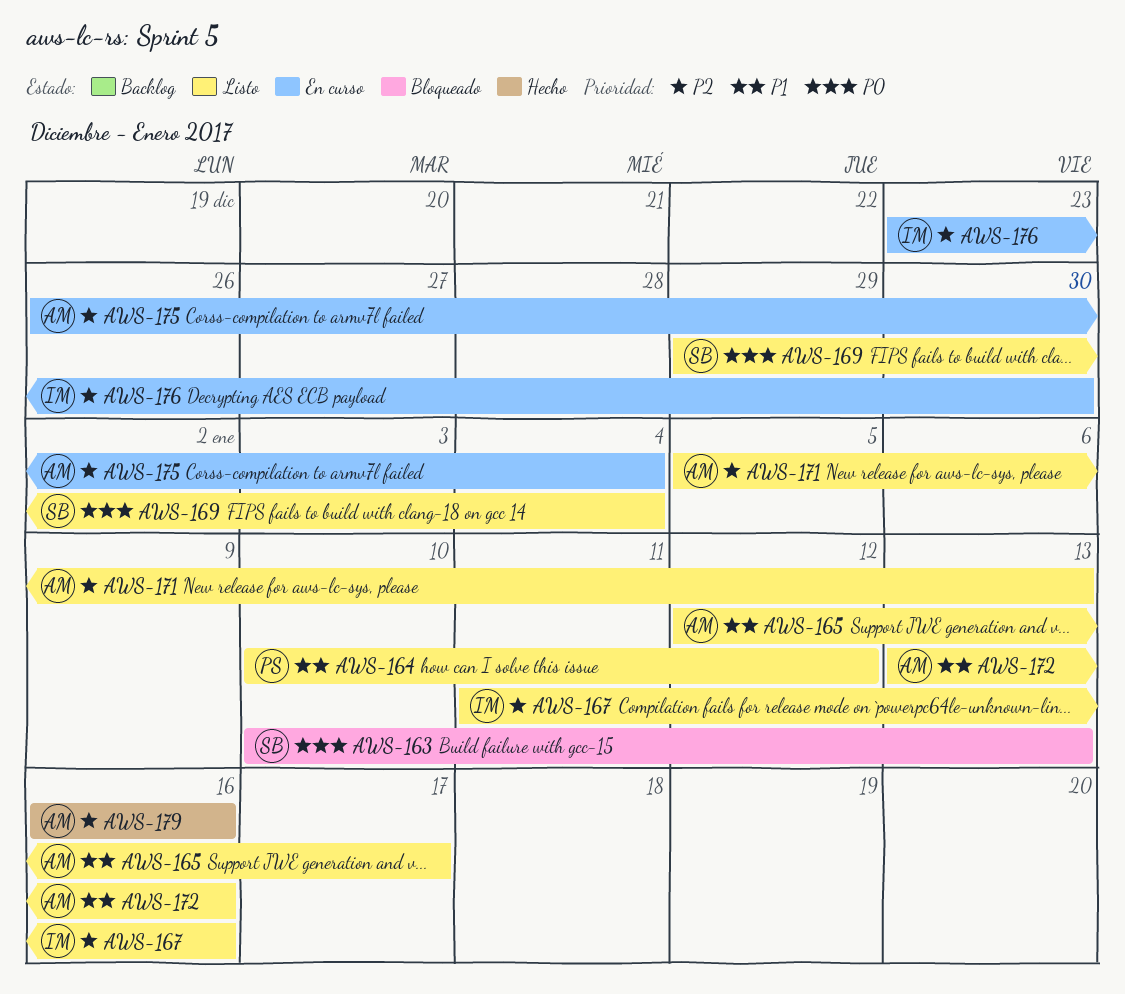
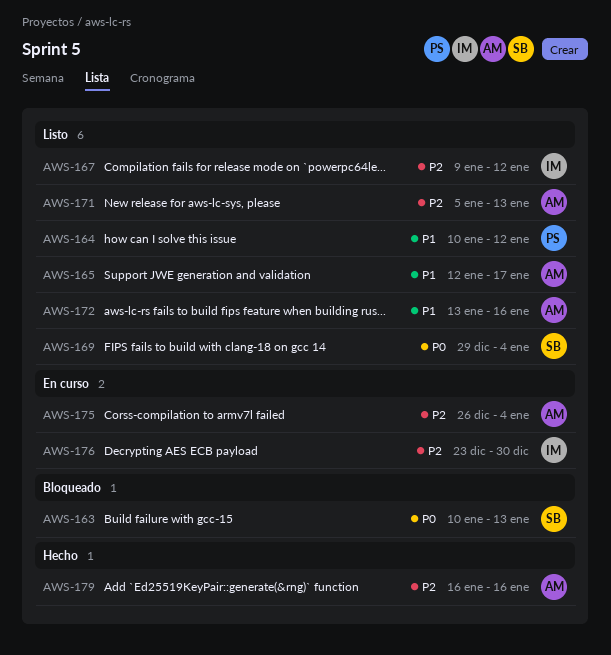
AWS-167, start: Jan 11 -> Jan 9
AWS-167, due: Jan 16 -> Jan 12

